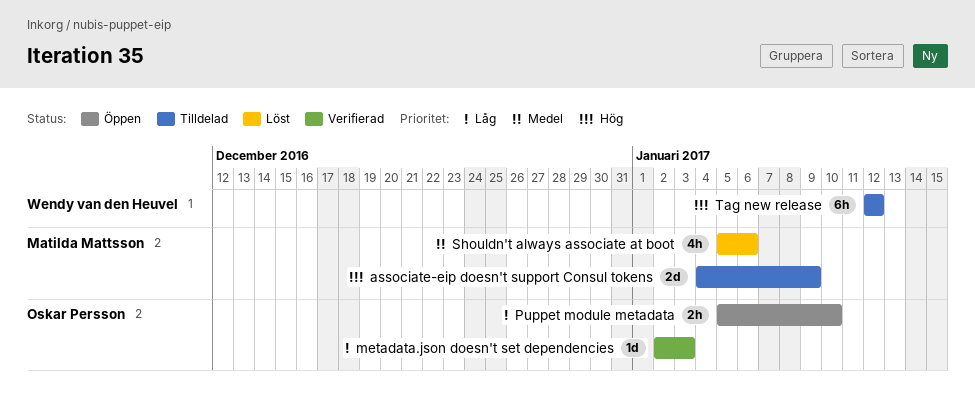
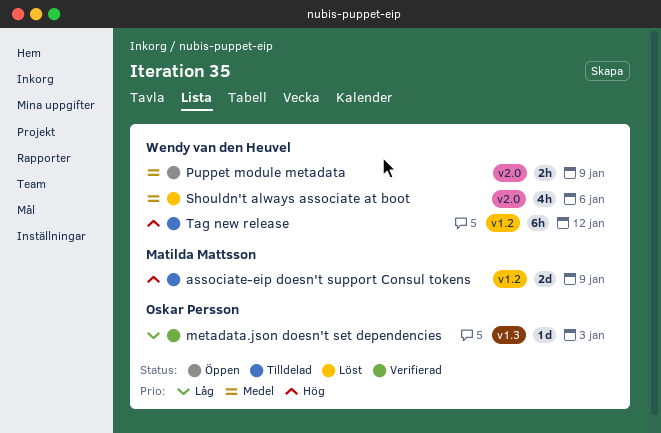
Puppet module metadata, owner: Oskar Persson -> Wendy van den Heuvel
Puppet module metadata, priority: Låg -> Medel
Puppet module metadata, due: Jan 10 -> Jan 9
Shouldn't always associate at boot, owner: Matilda Mattsson -> Wendy van den Heuvel

